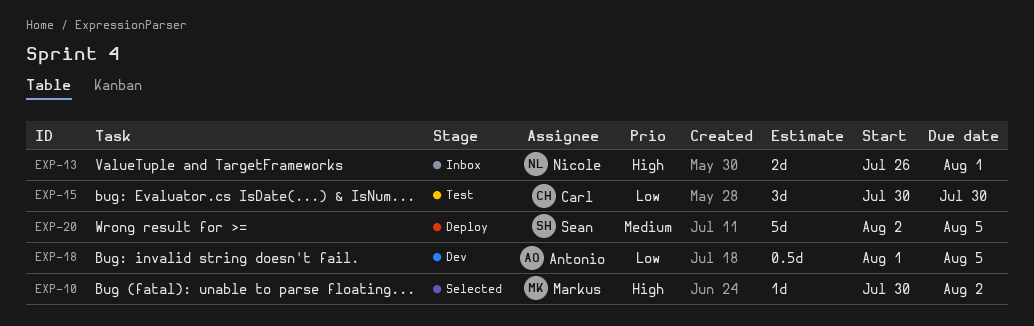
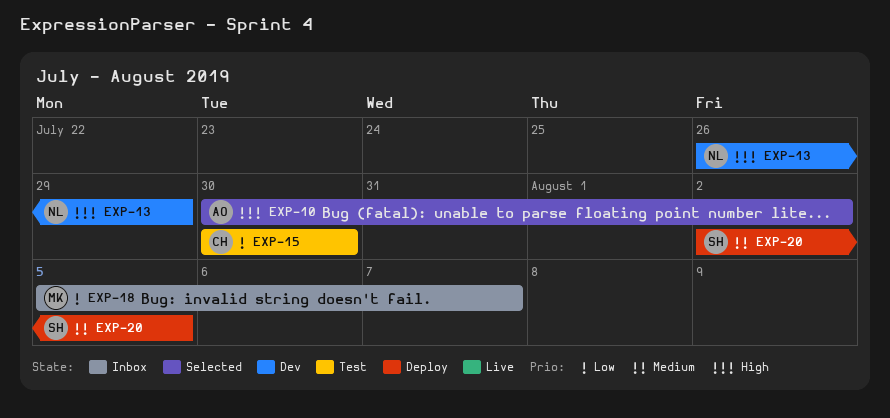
EXP-10, owner: Markus -> Antonio
EXP-13, status: Inbox -> Dev
EXP-13, due: Aug 1 -> Jul 29
EXP-18, status: Dev -> Inbox
EXP-18, owner: Antonio -> Markus
EXP-18, start: Aug 1 -> Aug 5
EXP-18, due: Aug 5 -> Aug 7

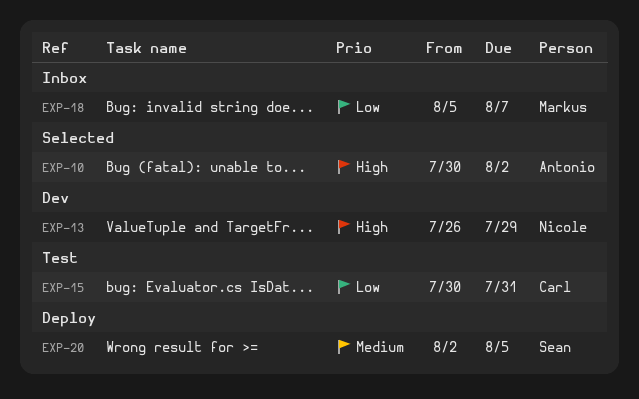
EXP-15, due: Jul 30 -> Jul 31

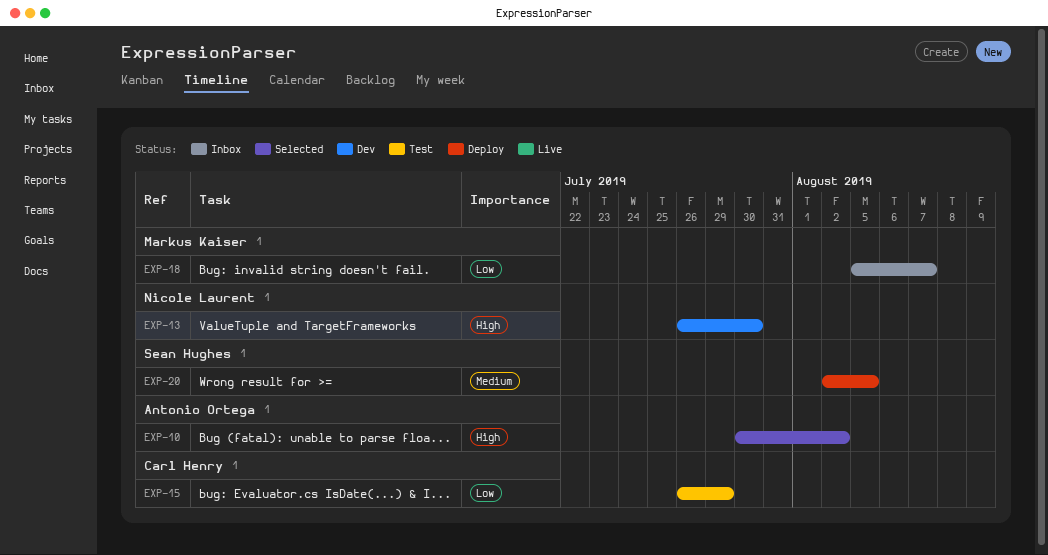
EXP-13, due: Jul 29 -> Jul 30
EXP-15, start: Jul 30 -> Jul 26
EXP-15, due: Jul 31 -> Jul 29

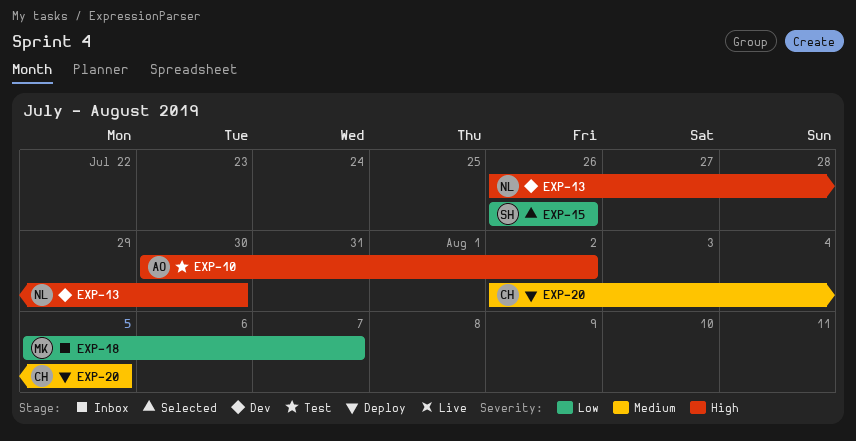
EXP-10, status: Selected -> Test
EXP-15, status: Test -> Selected
EXP-15, owner: Carl Henry -> Sean Hughes
EXP-15, due: Jul 29 -> Jul 26
EXP-20, owner: Sean Hughes -> Carl Henry

